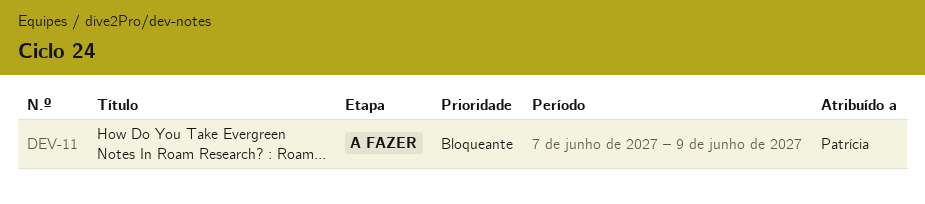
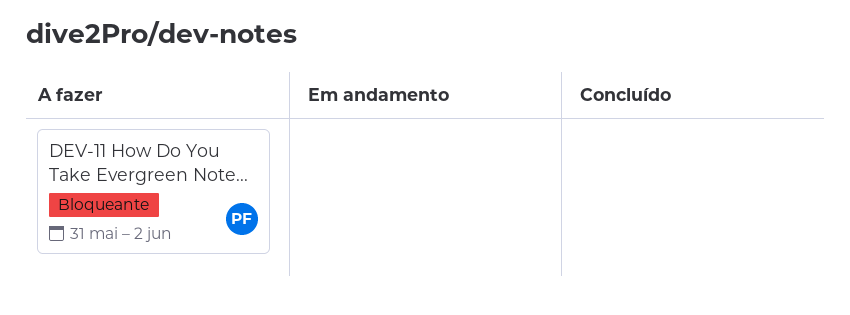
DEV-11, start: Jun 7 -> May 31
DEV-11, due: Jun 9 -> Jun 2

